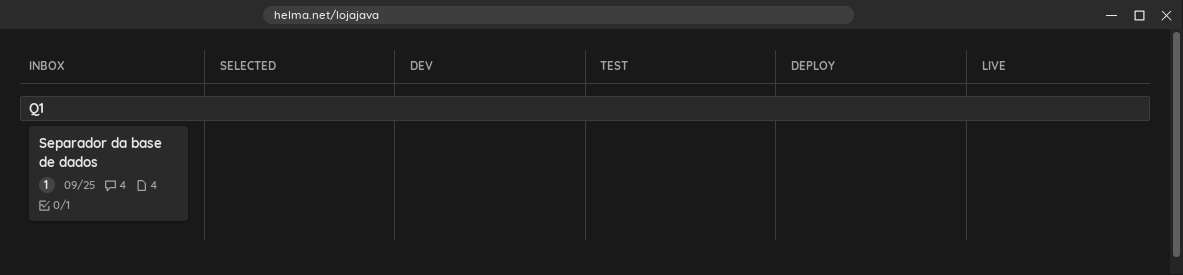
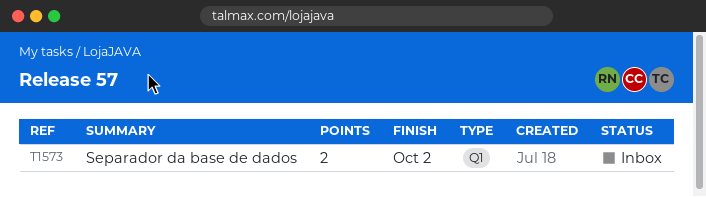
Separador da base de dados, estimate: 1 -> 2
Separador da base de dados, due: Sep 25 -> Oct 2

